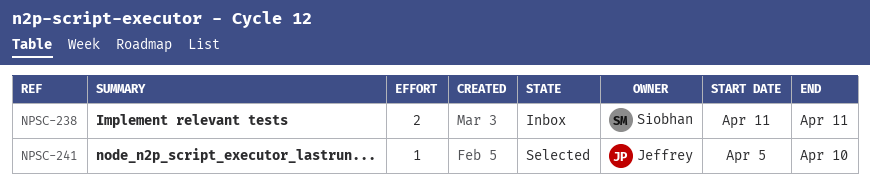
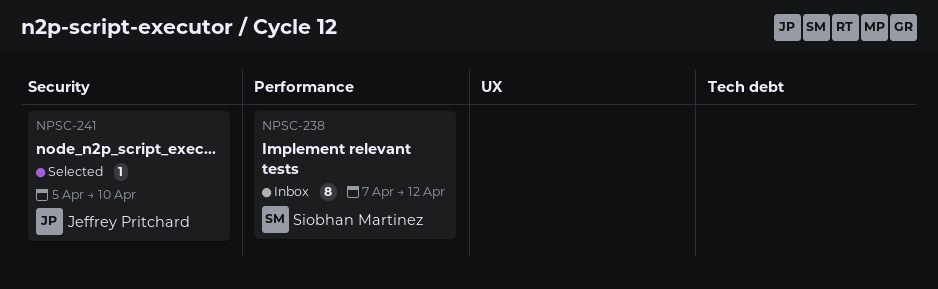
NPSC-238, estimate: 2 -> 8
NPSC-238, start: Apr 11 -> Apr 7
NPSC-238, due: Apr 11 -> Apr 12

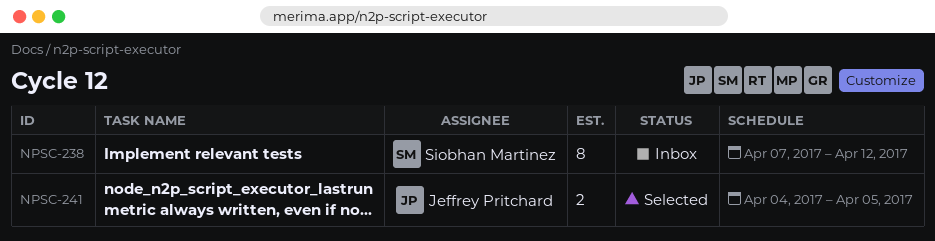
NPSC-241, estimate: 1 -> 2
NPSC-241, start: Apr 5 -> Apr 4
NPSC-241, due: Apr 10 -> Apr 5

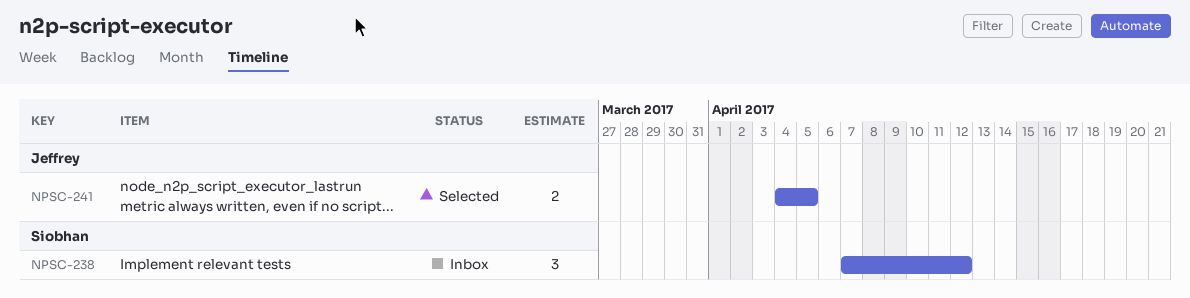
NPSC-238, estimate: 8 -> 3

